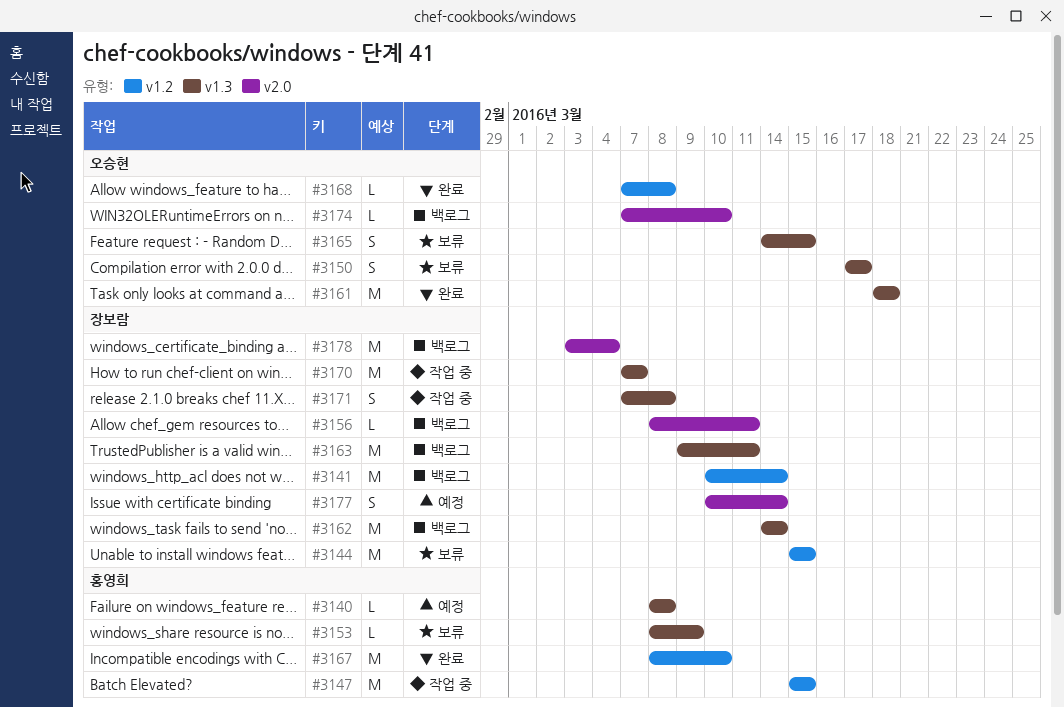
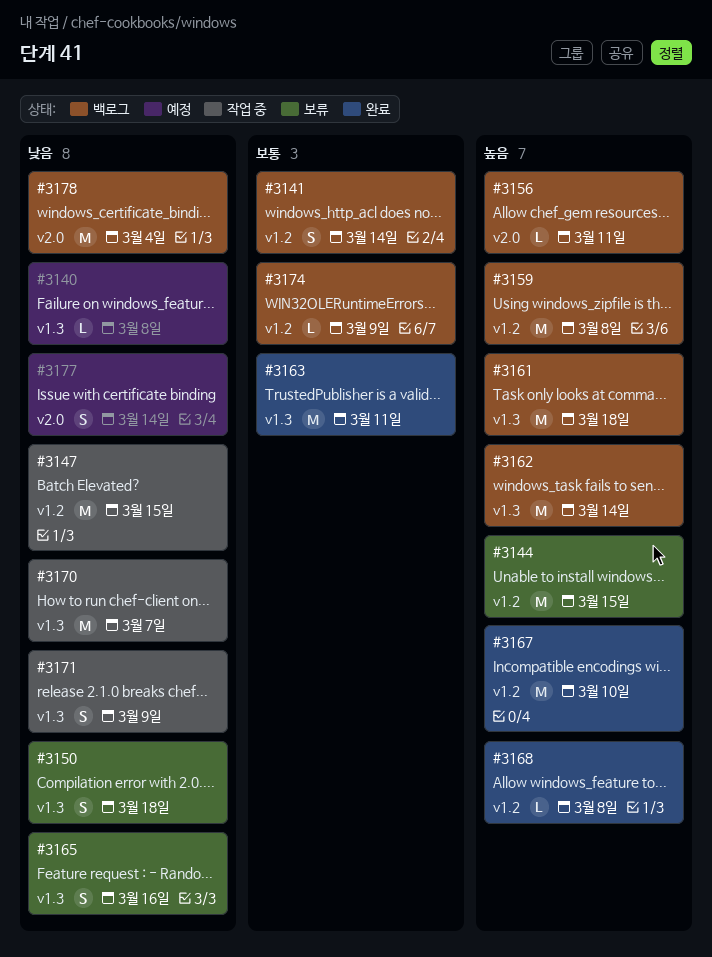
#3141, estimate: M -> S
#3150, due: Mar 17 -> Mar 18
#3153: present -> none
#3159: none -> present
#3161, status: 완료 -> 백로그
#3163, status: 백로그 -> 완료
#3165, due: Mar 15 -> Mar 16
#3171, due: Mar 8 -> Mar 9
#3174, label: v2.0 -> v1.2
#3174, due: Mar 10 -> Mar 9

